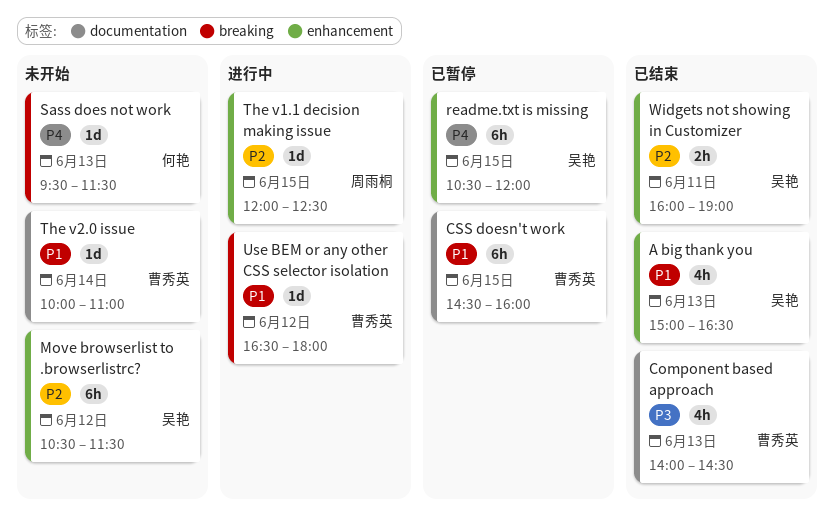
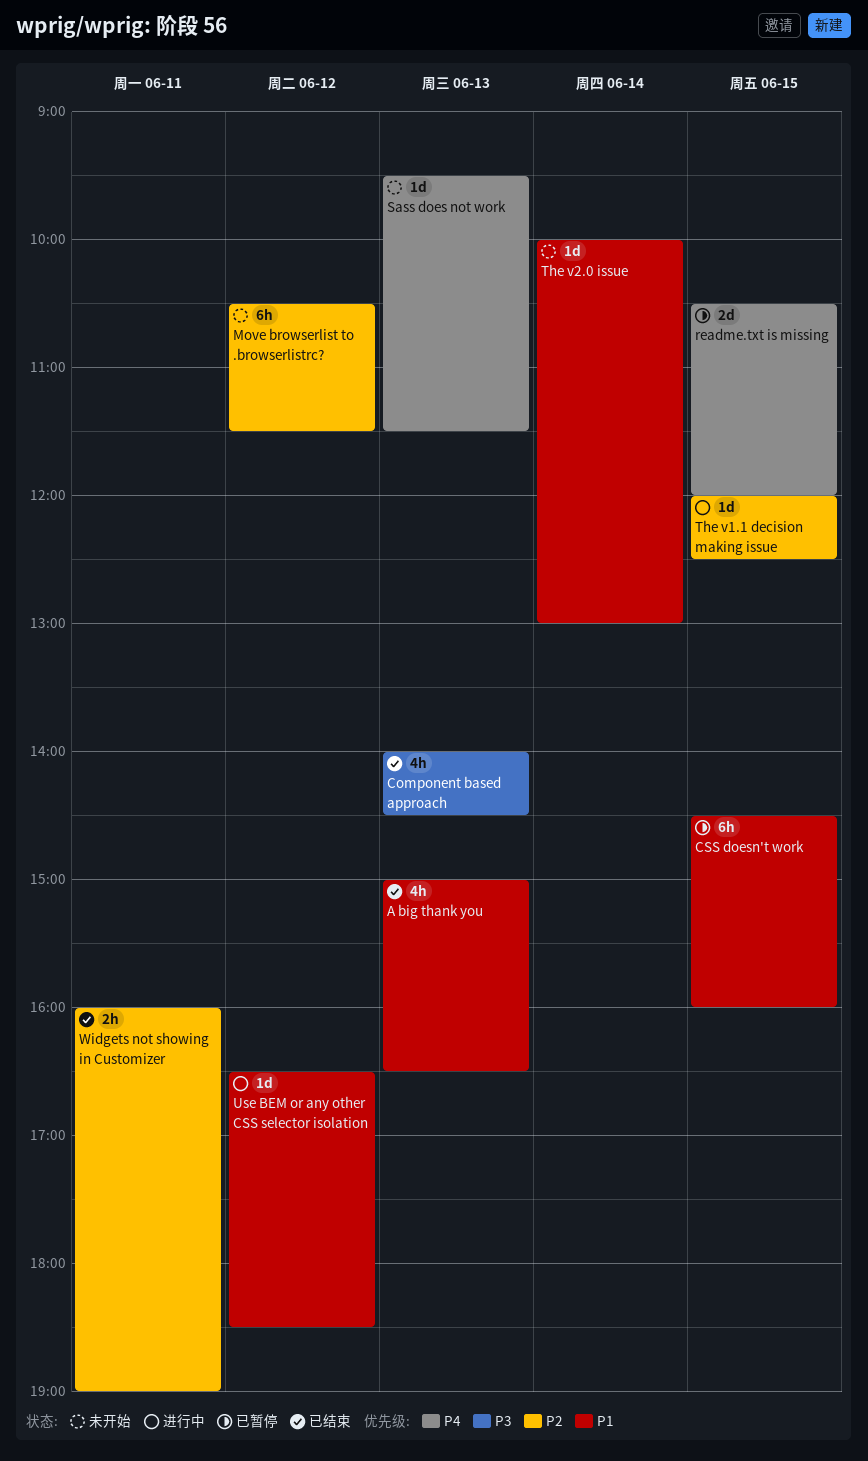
readme.txt is missing, estimate: 6h -> 2d
The v2.0 issue, ends: 11:00 -> 13:00
Use BEM or any other CSS selector isolation, ends: 18:00 -> 18:30

